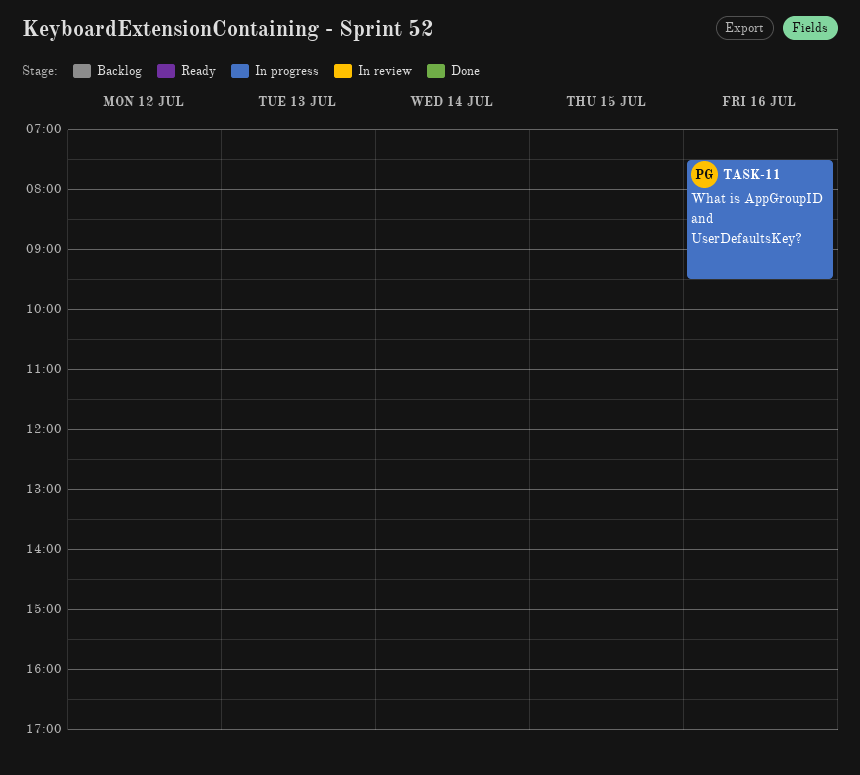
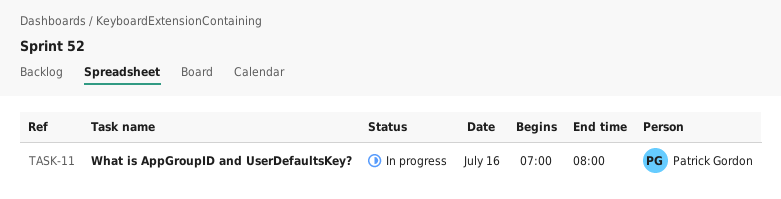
TASK-11, begins: 07:30 -> 07:00
TASK-11, ends: 09:30 -> 08:00

